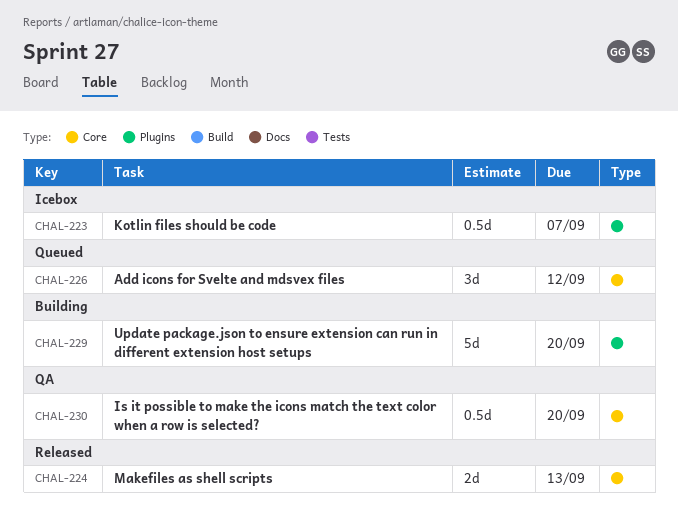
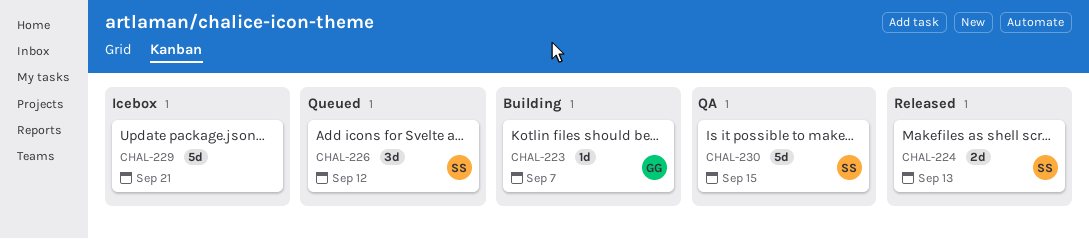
CHAL-223, status: Icebox -> Building
CHAL-223, estimate: 0.5d -> 1d
CHAL-229, status: Building -> Icebox
CHAL-229, due: Sep 20 -> Sep 21
CHAL-230, estimate: 0.5d -> 5d
CHAL-230, due: Sep 20 -> Sep 15

